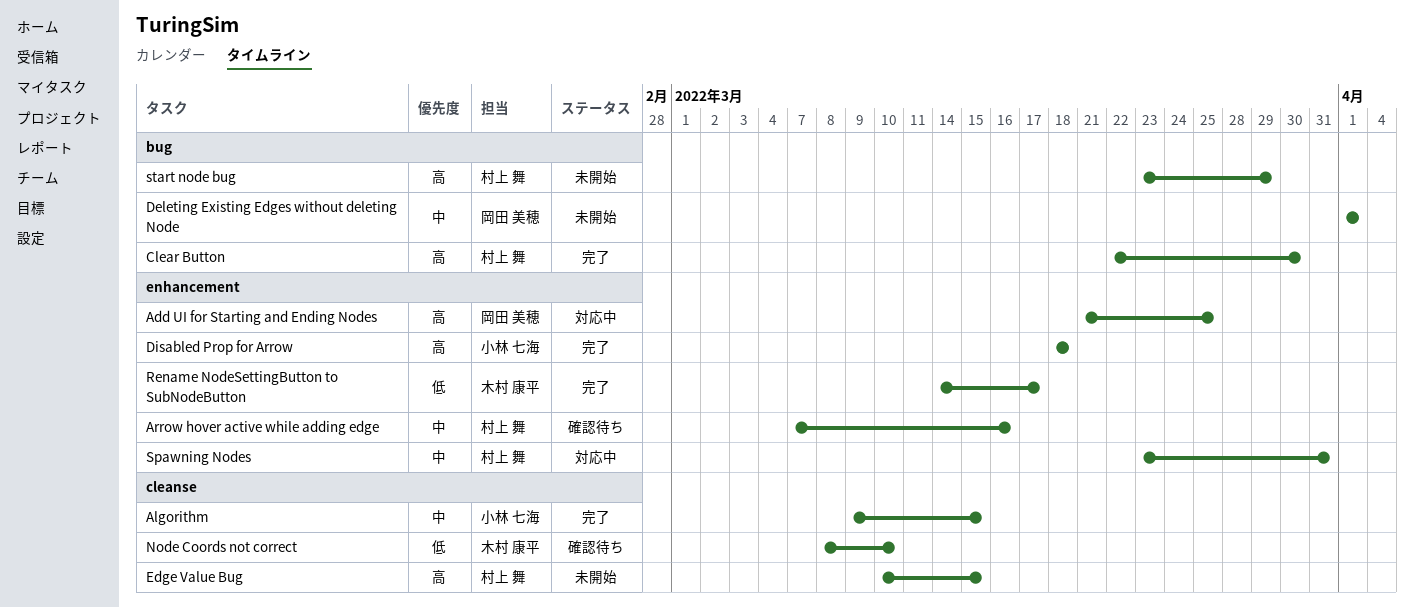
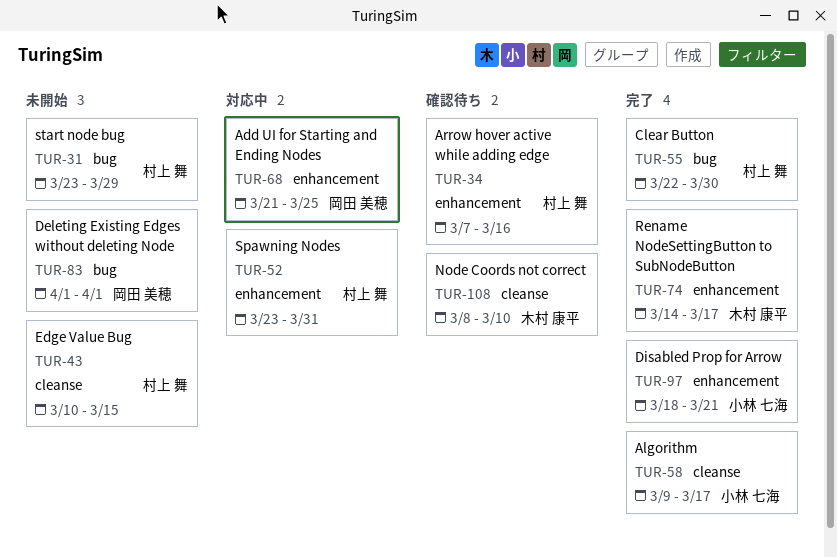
Algorithm, due: Mar 15 -> Mar 17
Disabled Prop for Arrow, due: Mar 18 -> Mar 21

